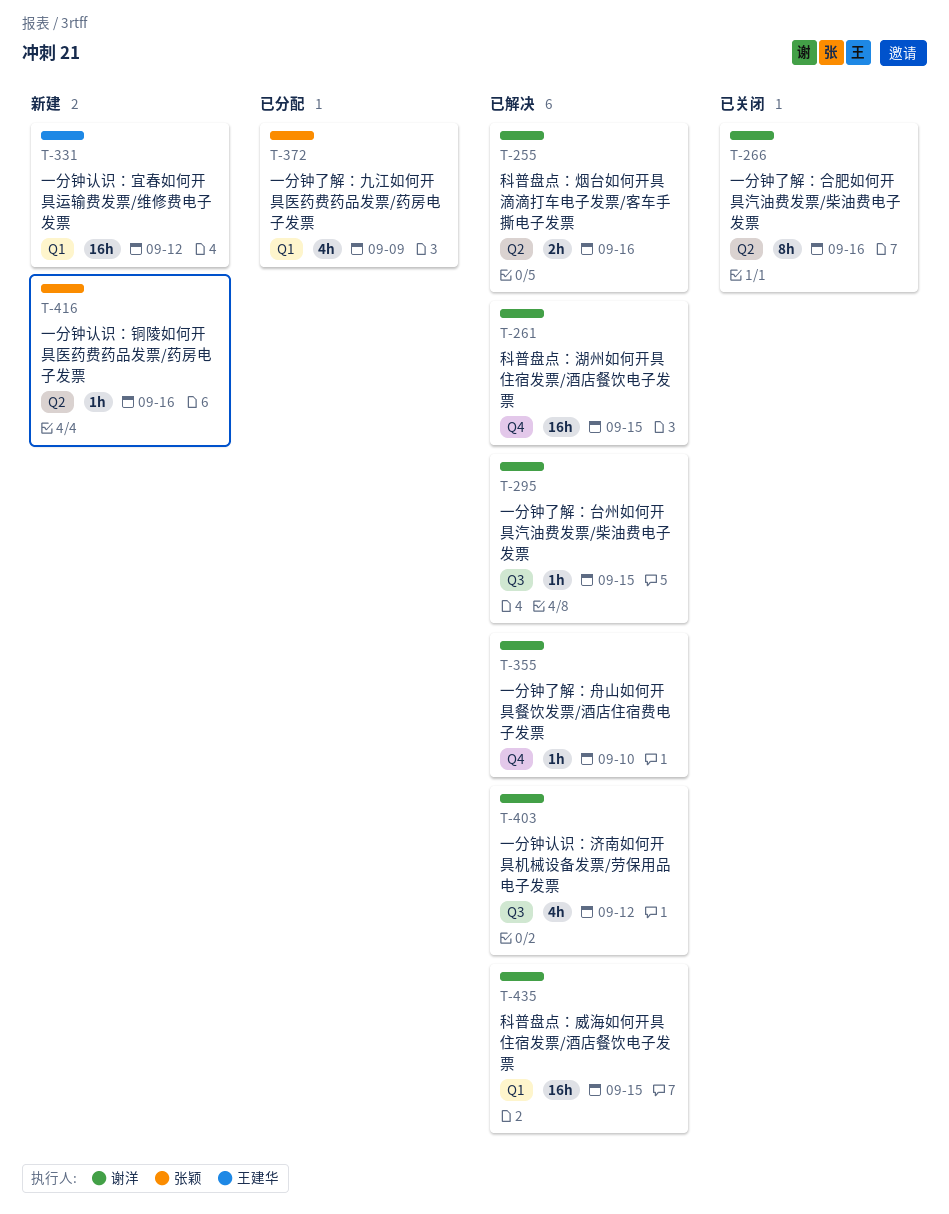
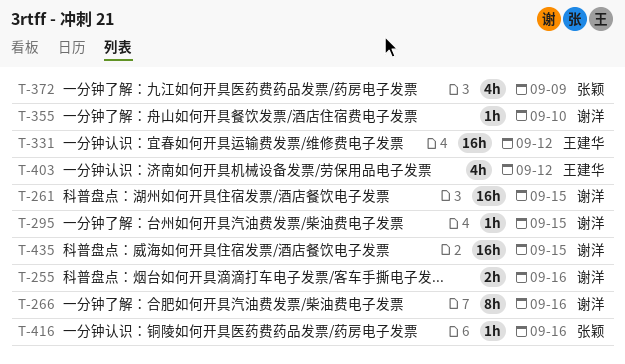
T-403, owner: 谢洋 -> 王建华

